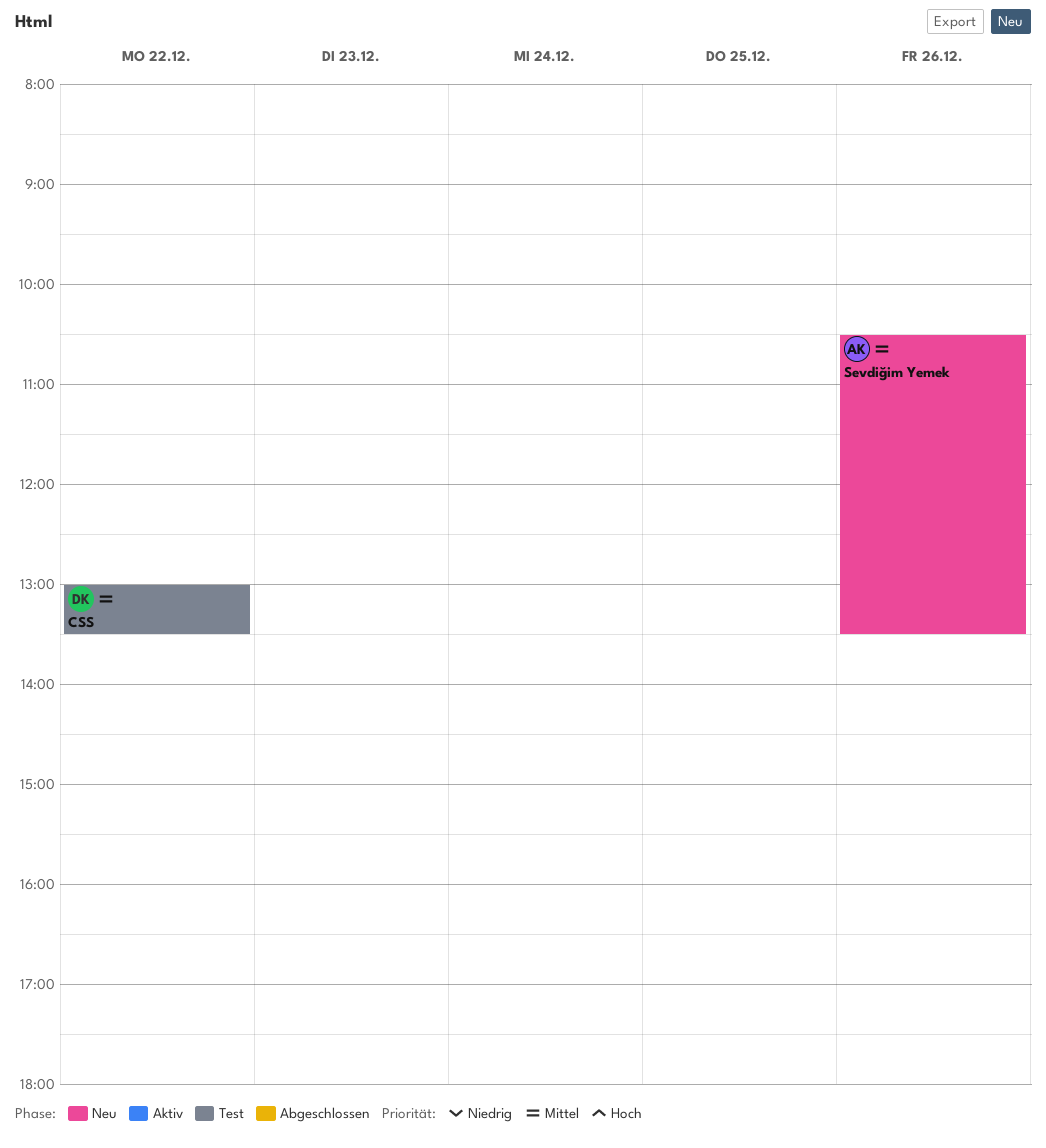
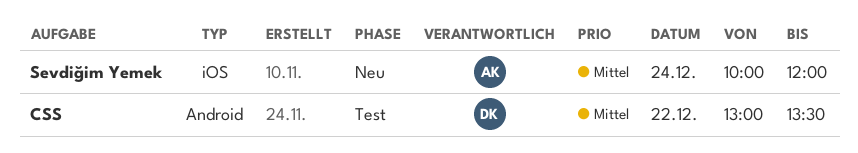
Sevdiğim Yemek, day: Dec 26 -> Dec 24
Sevdiğim Yemek, begins: 10:30 -> 10:00
Sevdiğim Yemek, ends: 13:30 -> 12:00

